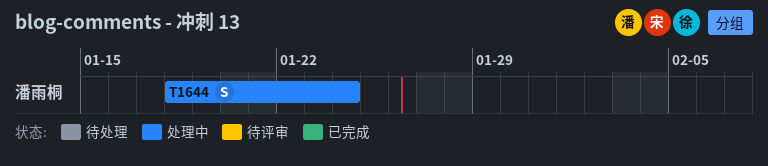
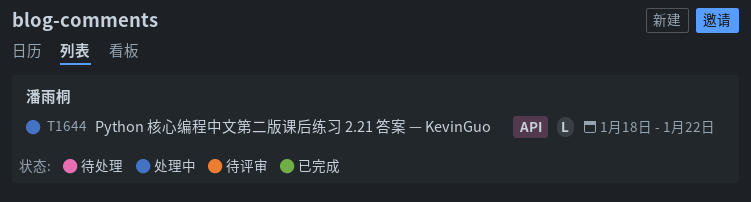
T1644, estimate: S -> L
T1644, due: Jan 24 -> Jan 22

